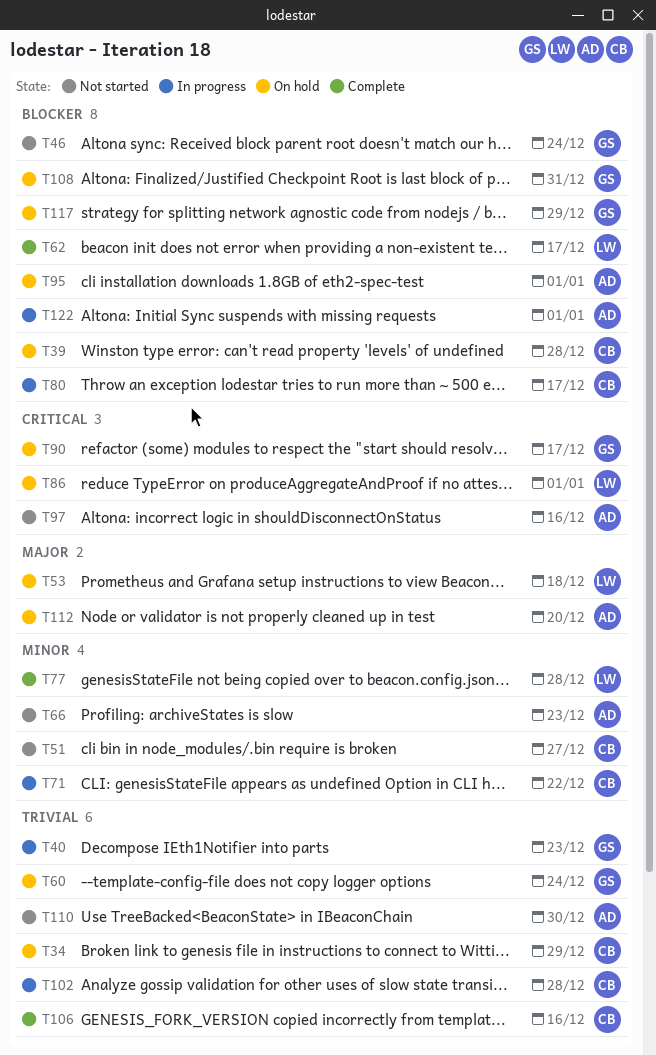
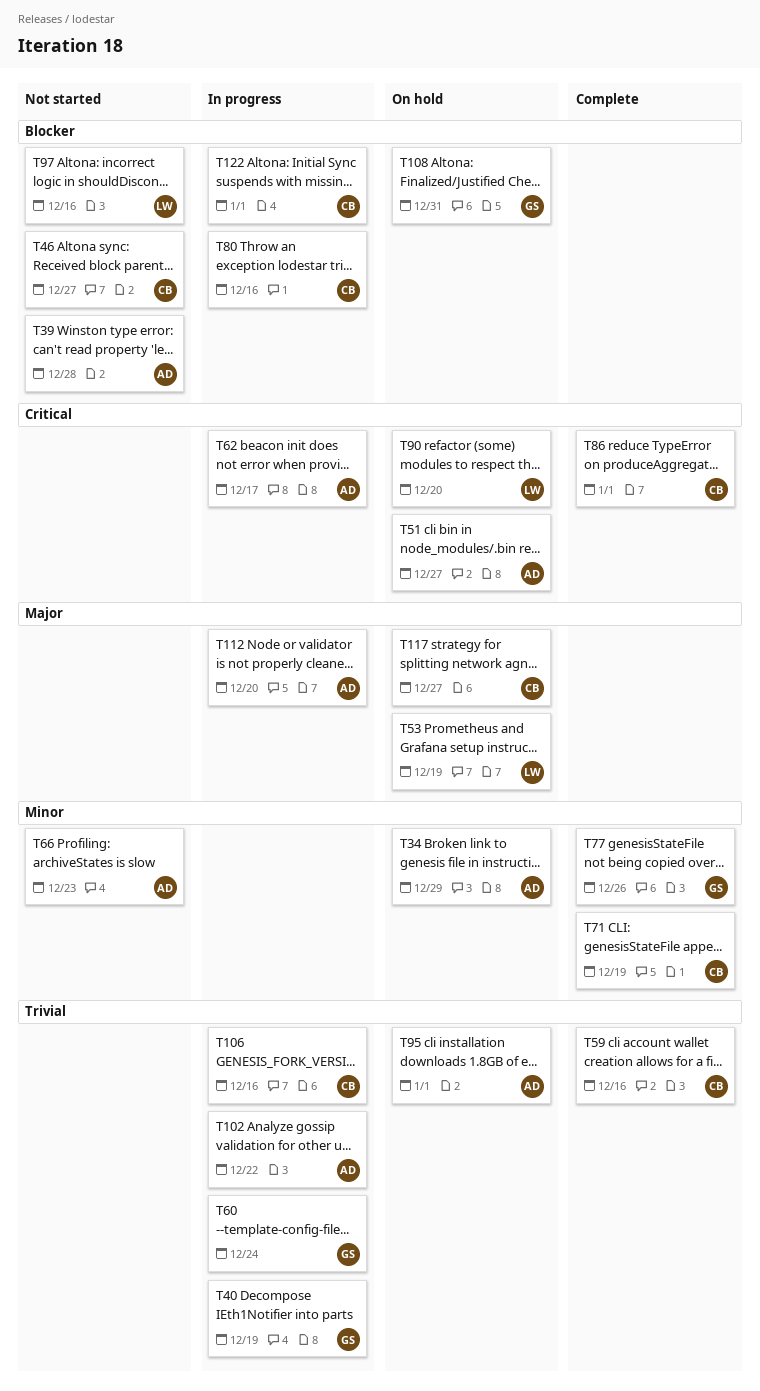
T34, owner: CB -> AD
T34, priority: Trivial -> Minor
T39, status: On hold -> Not started
T39, owner: CB -> AD
T40, due: Dec 23 -> Dec 19
T46, owner: GS -> CB
T46, due: Dec 24 -> Dec 27
T51, status: Not started -> On hold
T51, owner: CB -> AD
T51, priority: Minor -> Critical
T53, due: Dec 18 -> Dec 19
T59: none -> present
T60, status: On hold -> In progress
T62, status: Complete -> In progress
T62, owner: LW -> AD
T62, priority: Blocker -> Critical
T71, status: In progress -> Complete
T71, due: Dec 22 -> Dec 19
T77, owner: LW -> GS
T77, due: Dec 28 -> Dec 26
T80, due: Dec 17 -> Dec 16
T86, status: On hold -> Complete
T86, owner: LW -> CB
T90, owner: GS -> LW
T90, due: Dec 17 -> Dec 20
T95, priority: Blocker -> Trivial
T97, owner: AD -> LW
T97, priority: Critical -> Blocker
T102, owner: CB -> AD
T102, due: Dec 28 -> Dec 22
T106, status: Complete -> In progress
T110: present -> none
T112, status: On hold -> In progress
T117, owner: GS -> CB
T117, priority: Blocker -> Major
T117, due: Dec 29 -> Dec 27
T122, owner: AD -> CB

